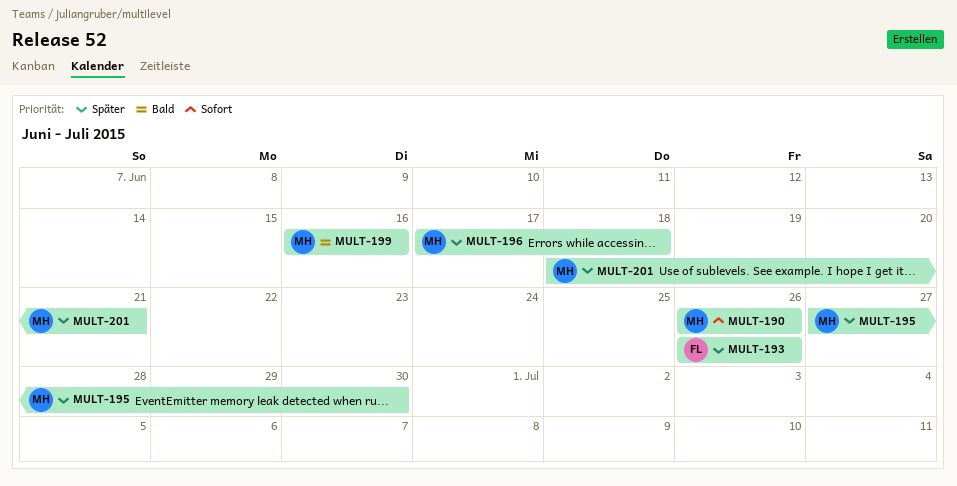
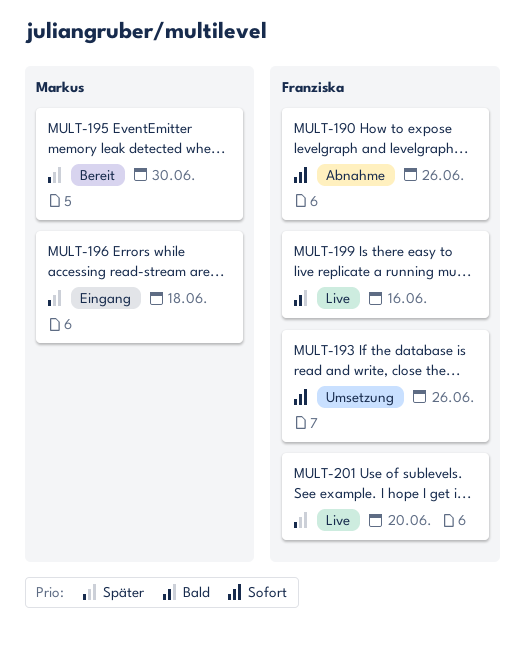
MULT-190, owner: Markus -> Franziska
MULT-193, priority: Später -> Sofort
MULT-199, owner: Markus -> Franziska
MULT-201, owner: Markus -> Franziska
MULT-201, due: Jun 21 -> Jun 20

